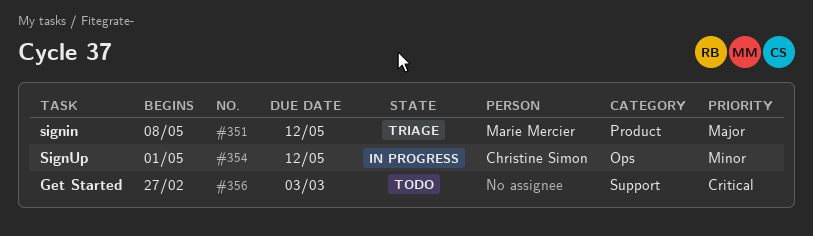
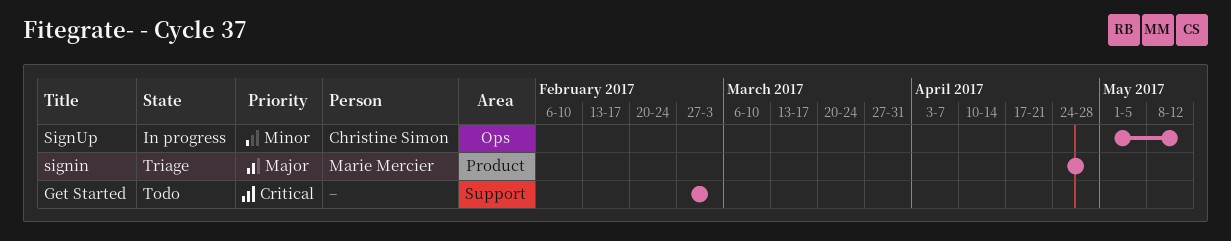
signin, start: May 8 -> Apr 24
signin, due: May 12 -> Apr 28

